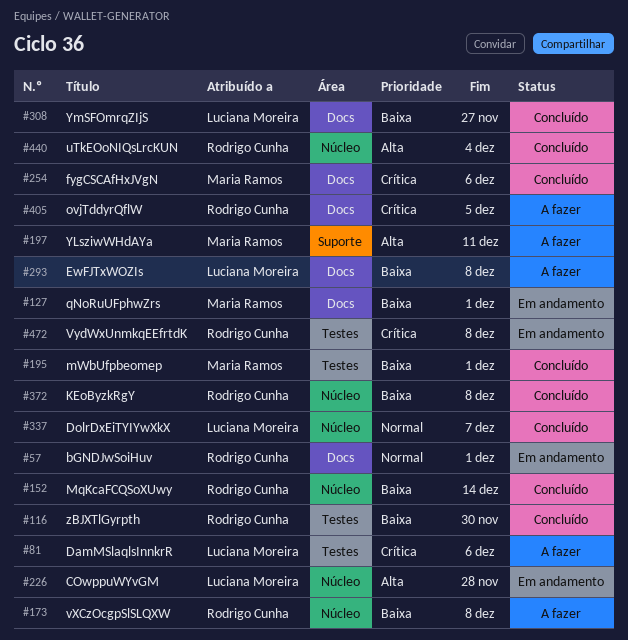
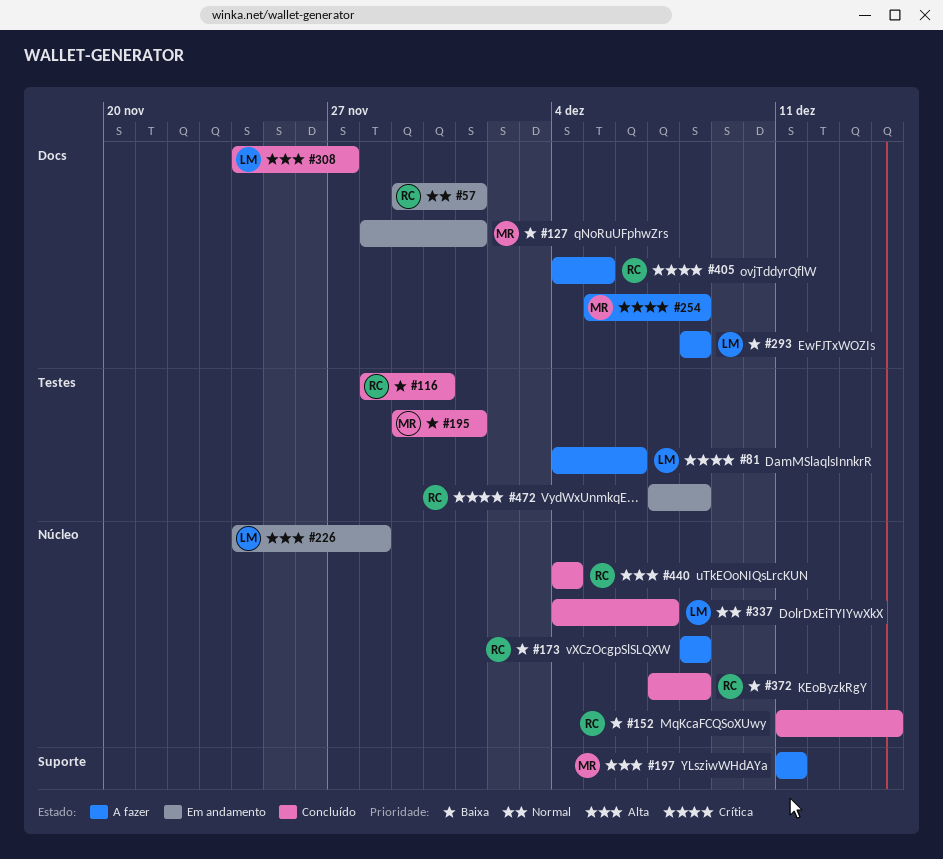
#254, status: Concluído -> A fazer
#254, due: Dec 6 -> Dec 8
#308, priority: Baixa -> Alta

